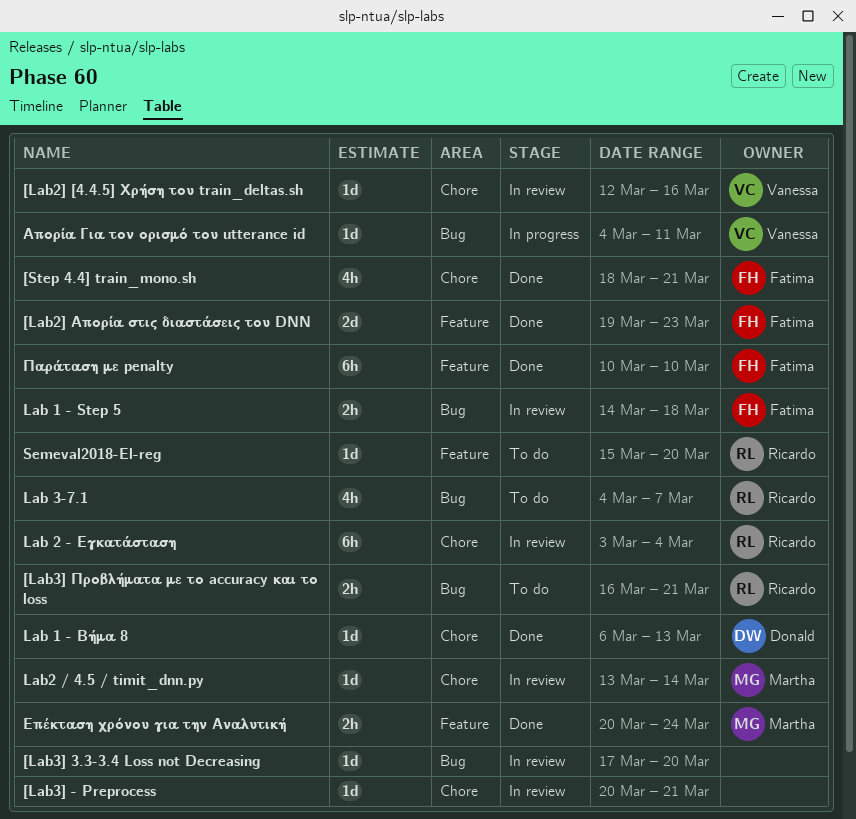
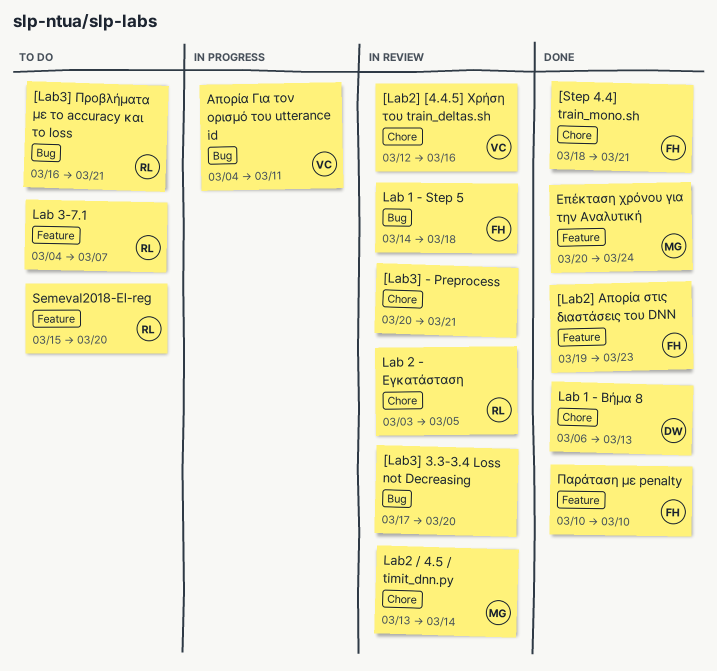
Lab 2 - Εγκατάσταση, due: Mar 4 -> Mar 5
Lab 3-7.1, label: Bug -> Feature

